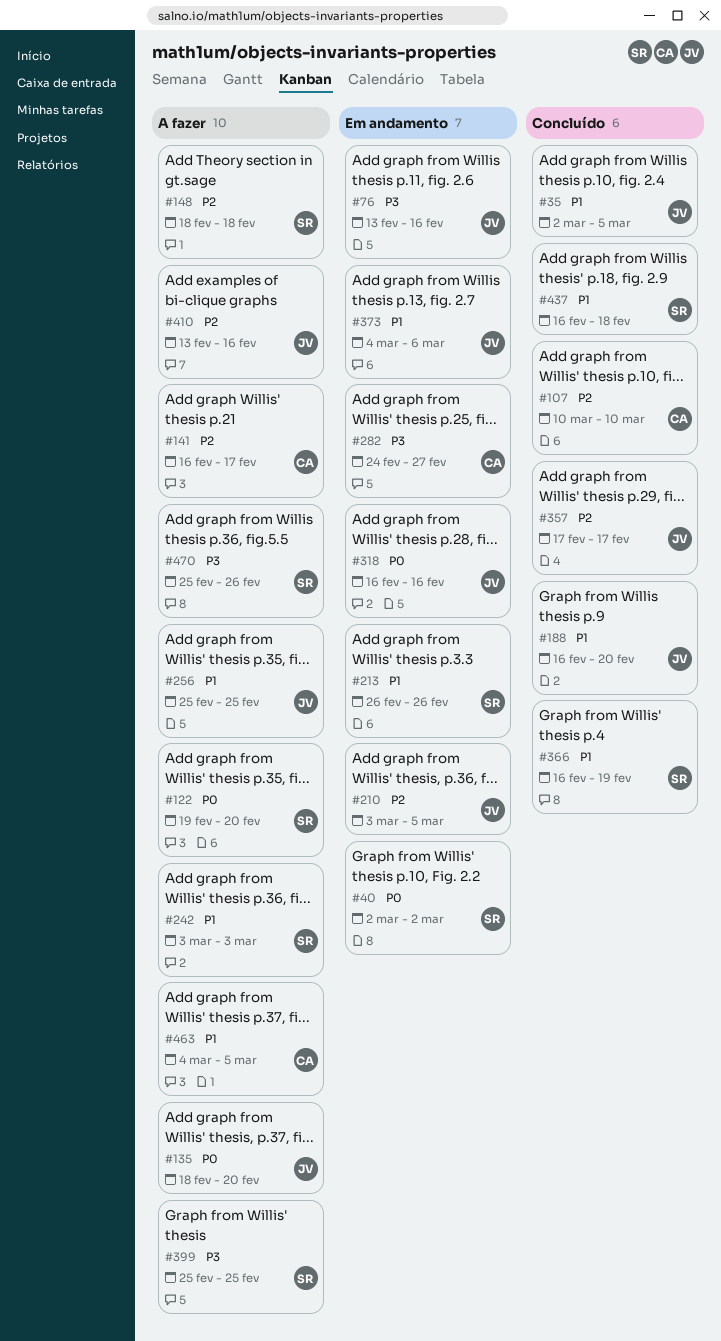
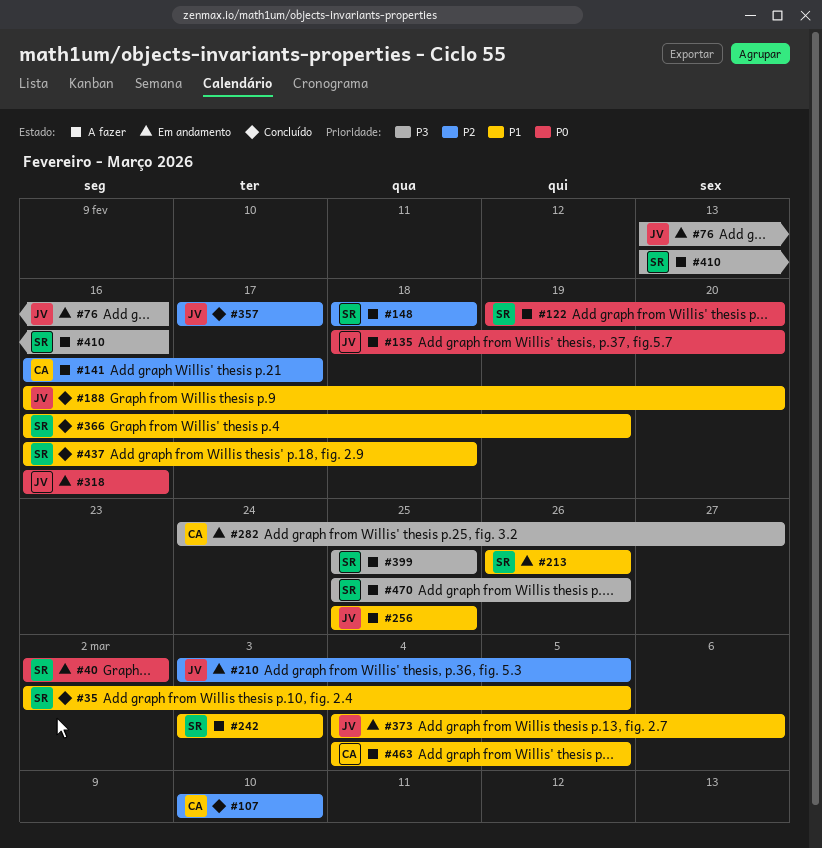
#35, owner: JV -> SR
#410, owner: JV -> SR
#410, priority: P2 -> P3

